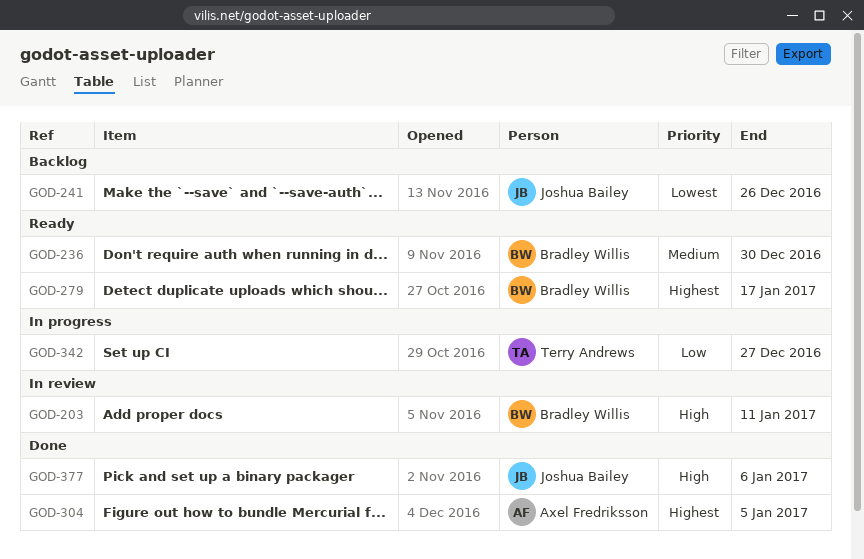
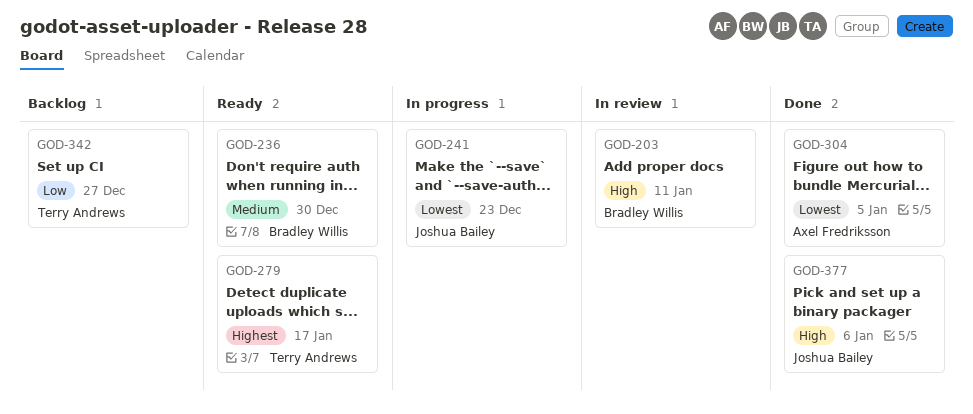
GOD-241, status: Backlog -> In progress
GOD-241, due: Dec 26 -> Dec 23
GOD-279, owner: Bradley Willis -> Terry Andrews
GOD-304, priority: Highest -> Lowest
GOD-342, status: In progress -> Backlog

